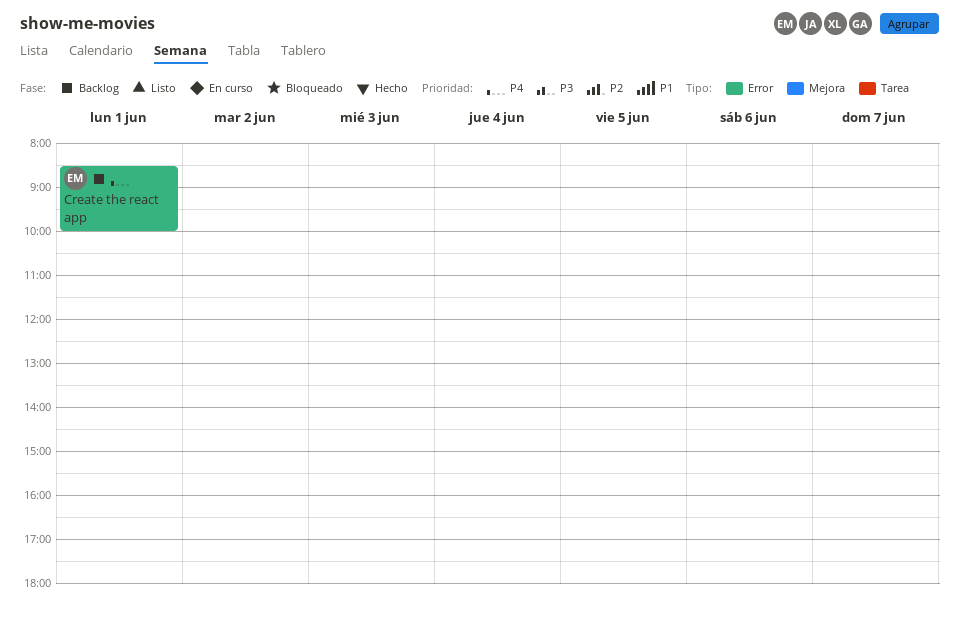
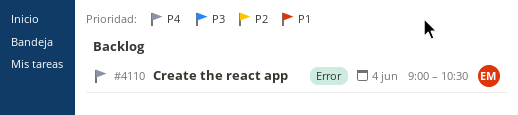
Create the react app, day: Jun 1 -> Jun 4
Create the react app, begins: 08:30 -> 09:00
Create the react app, ends: 10:00 -> 10:30

